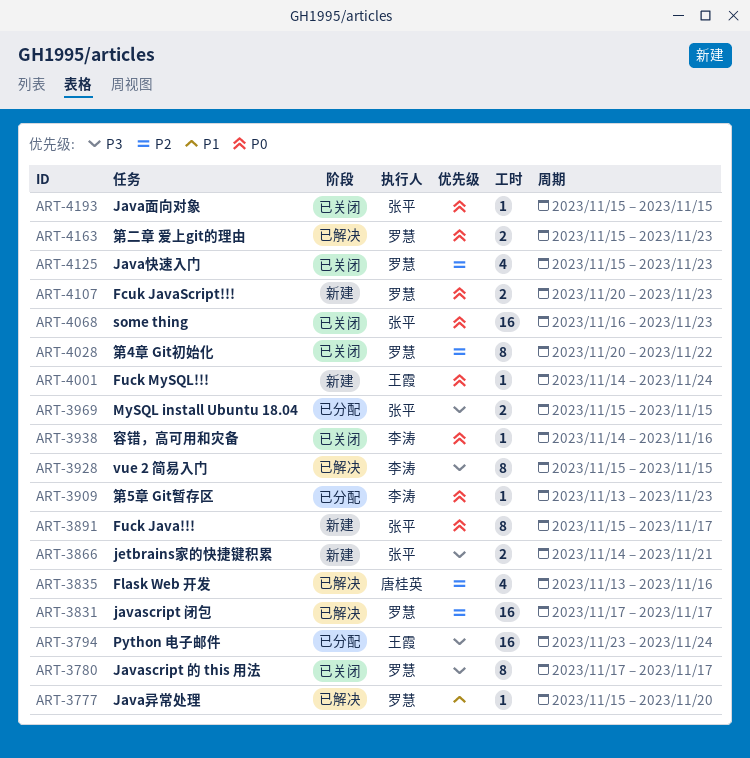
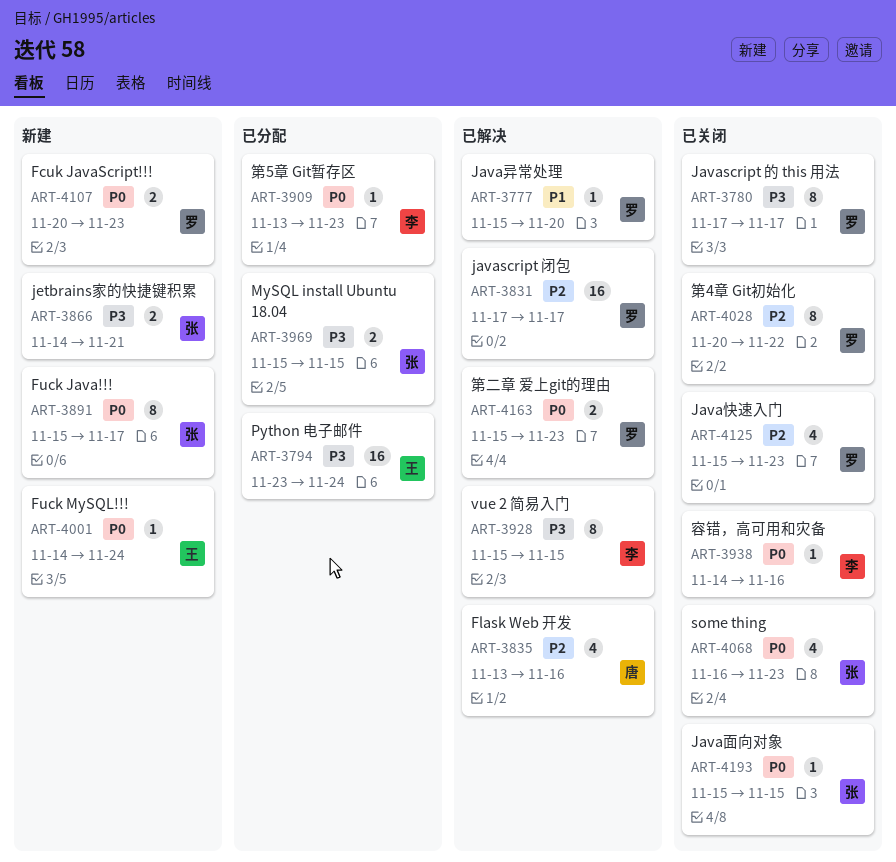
ART-4068, estimate: 16 -> 4

